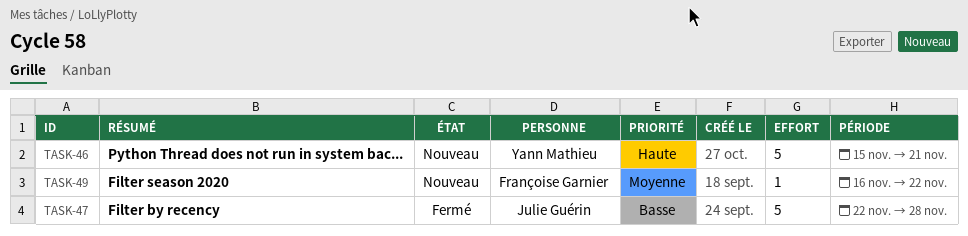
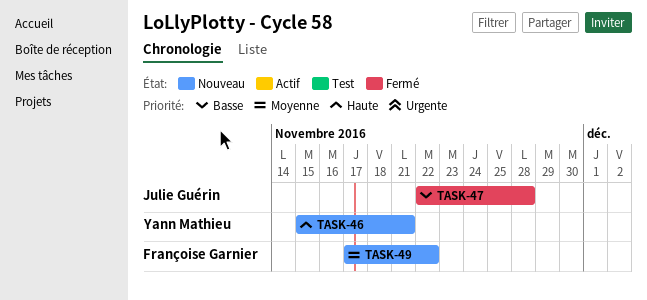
TASK-49, start: Nov 16 -> Nov 17

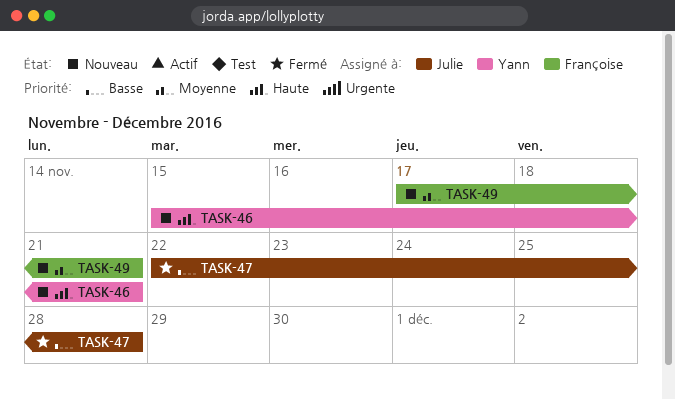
TASK-49, due: Nov 22 -> Nov 21

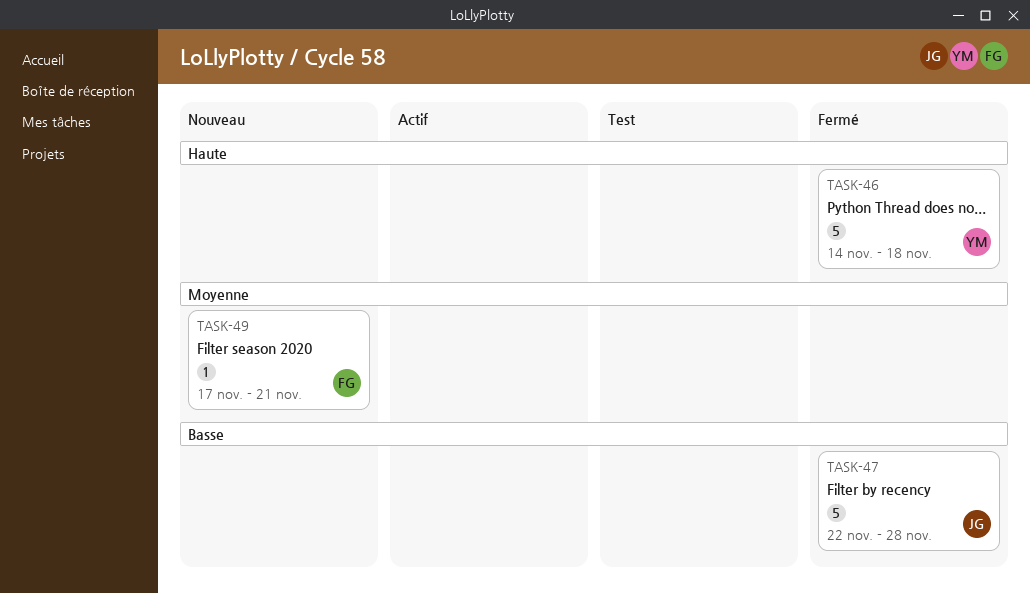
TASK-46, status: Nouveau -> Fermé
TASK-46, start: Nov 15 -> Nov 14
TASK-46, due: Nov 21 -> Nov 18

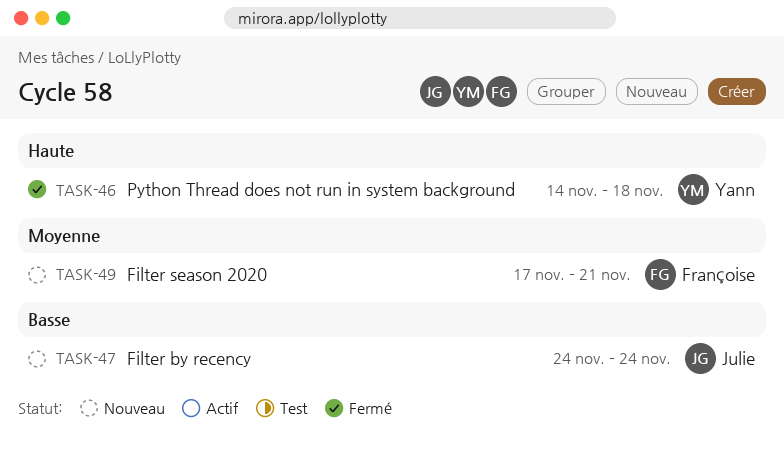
TASK-47, status: Fermé -> Nouveau
TASK-47, start: Nov 22 -> Nov 24
TASK-47, due: Nov 28 -> Nov 24

